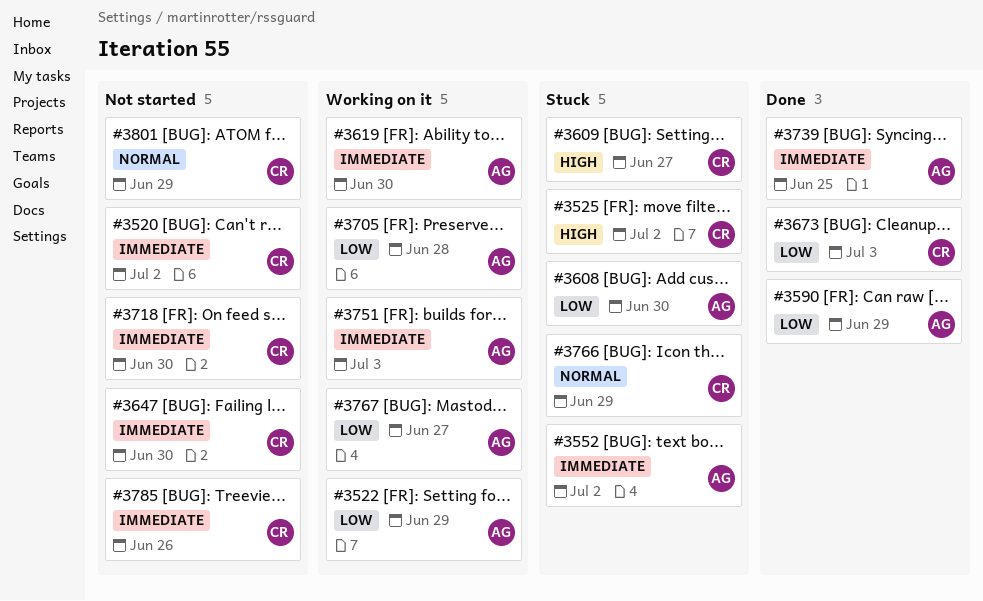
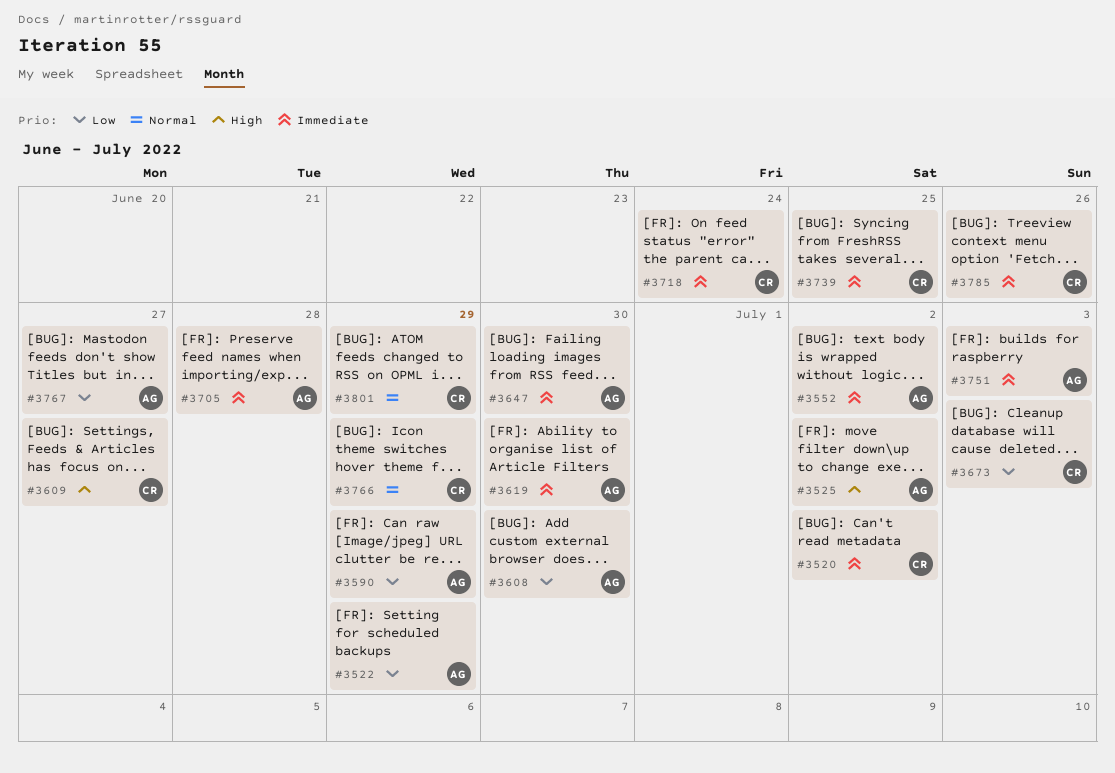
#3525, owner: CR -> AG
#3647, owner: CR -> AG
#3705, priority: Low -> Immediate
#3718, due: Jun 30 -> Jun 24
#3739, owner: AG -> CR

